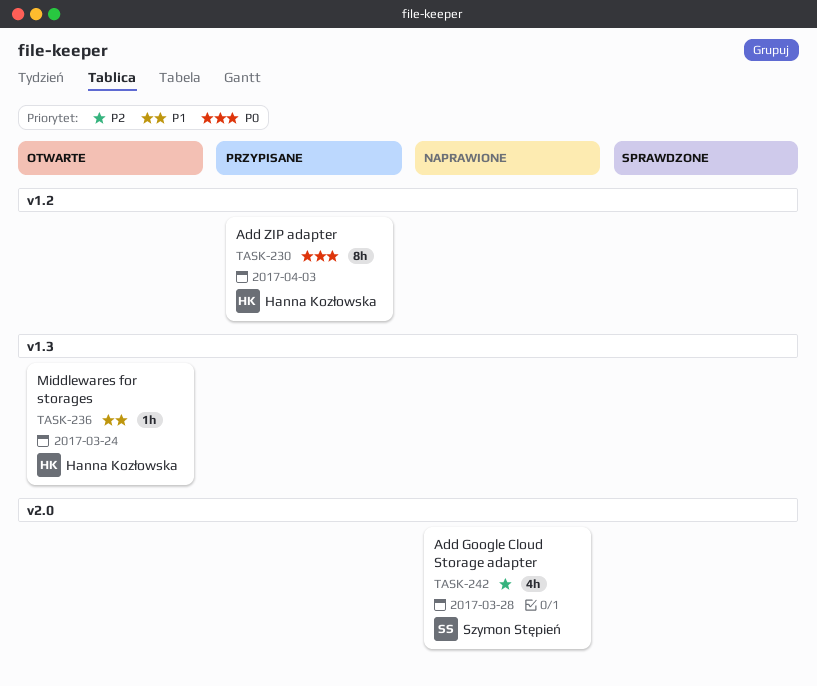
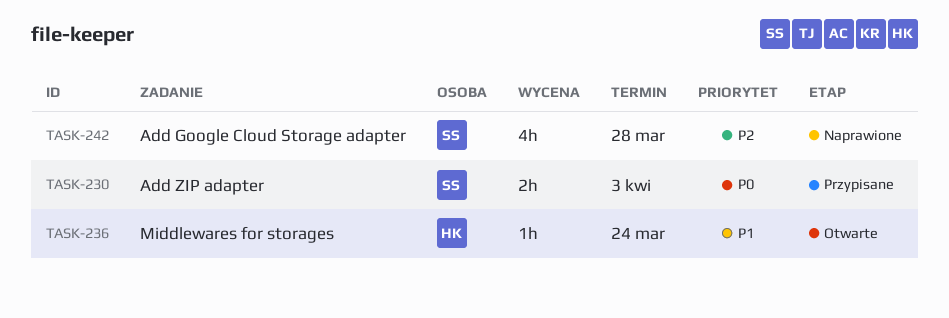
TASK-230, owner: Hanna Kozłowska -> Szymon Stępień
TASK-230, estimate: 8h -> 2h

